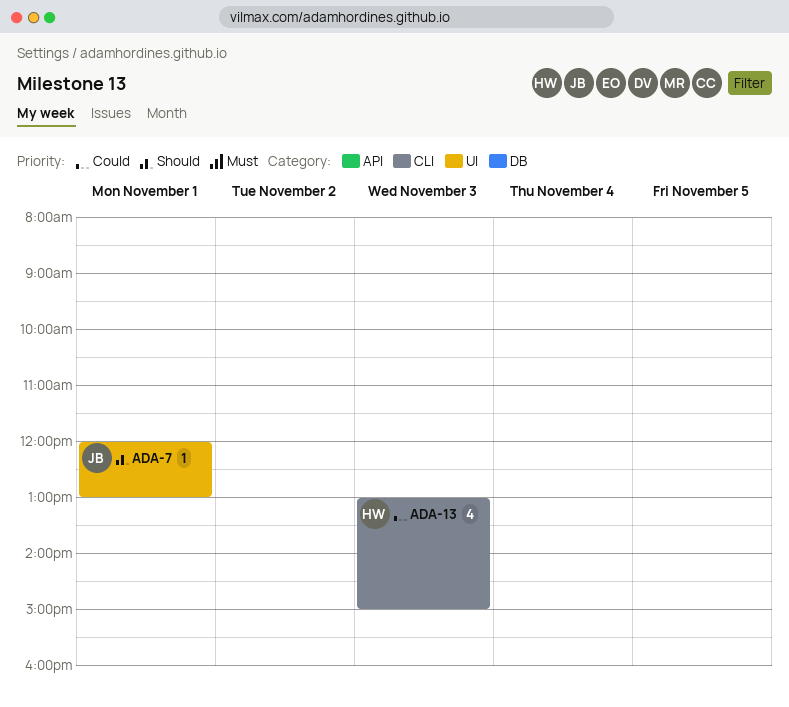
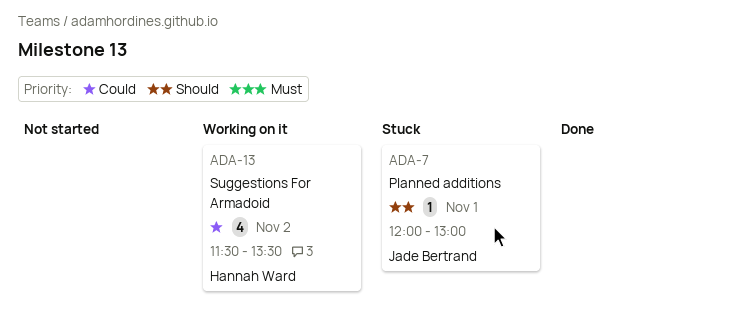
ADA-13, day: Nov 3 -> Nov 2
ADA-13, begins: 13:00 -> 11:30
ADA-13, ends: 15:00 -> 13:30

